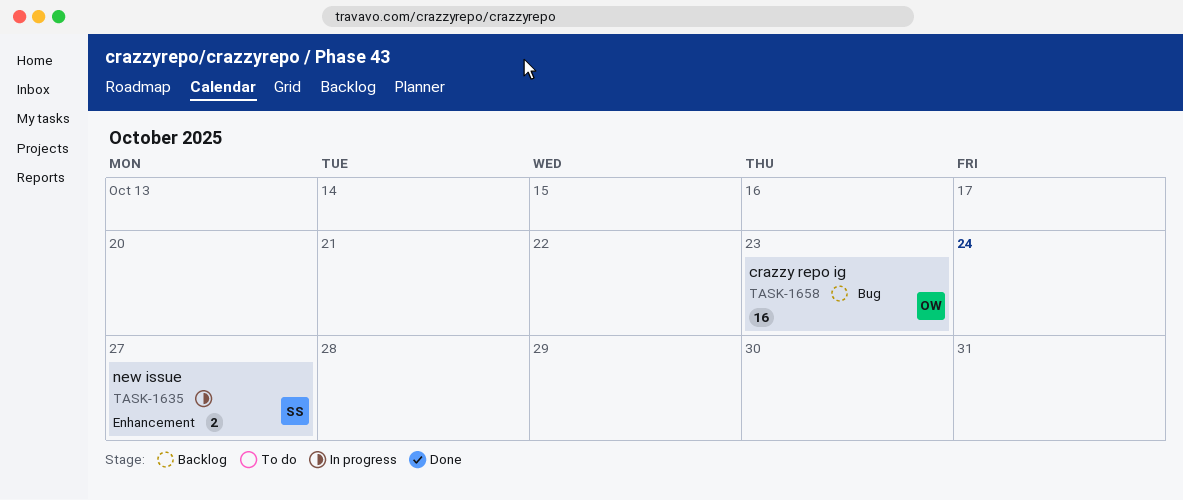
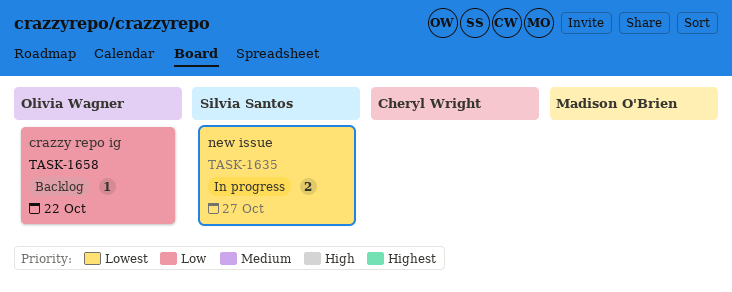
TASK-1658, estimate: 16 -> 1
TASK-1658, due: Oct 23 -> Oct 22

